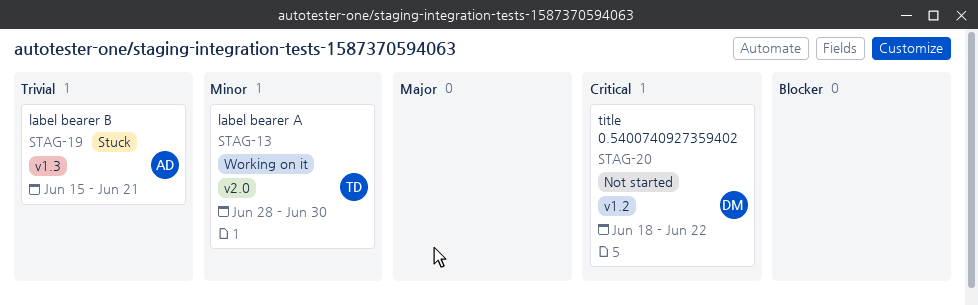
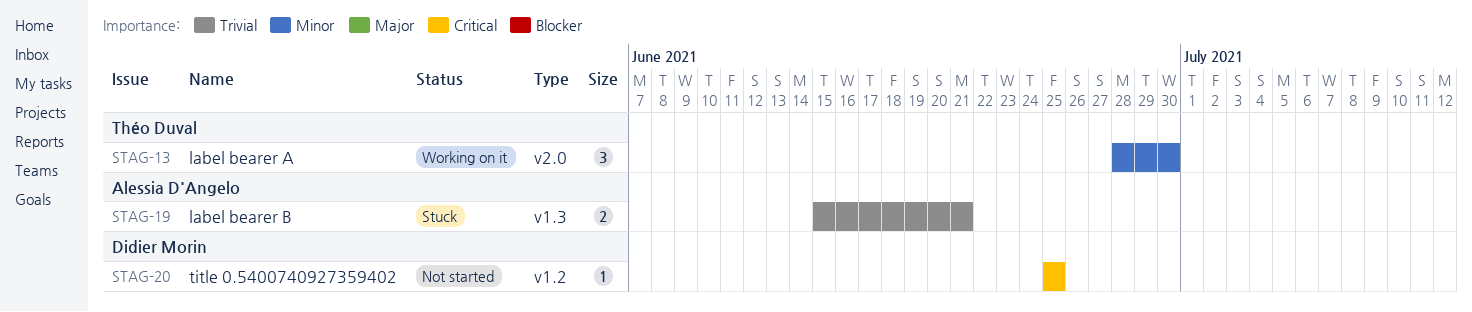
STAG-20, start: Jun 18 -> Jun 25
STAG-20, due: Jun 22 -> Jun 25

